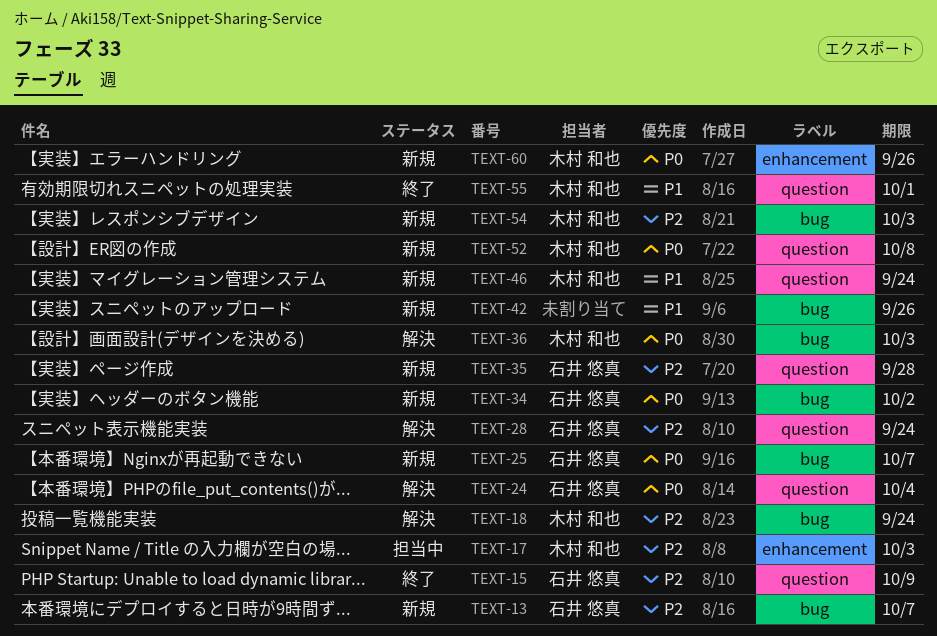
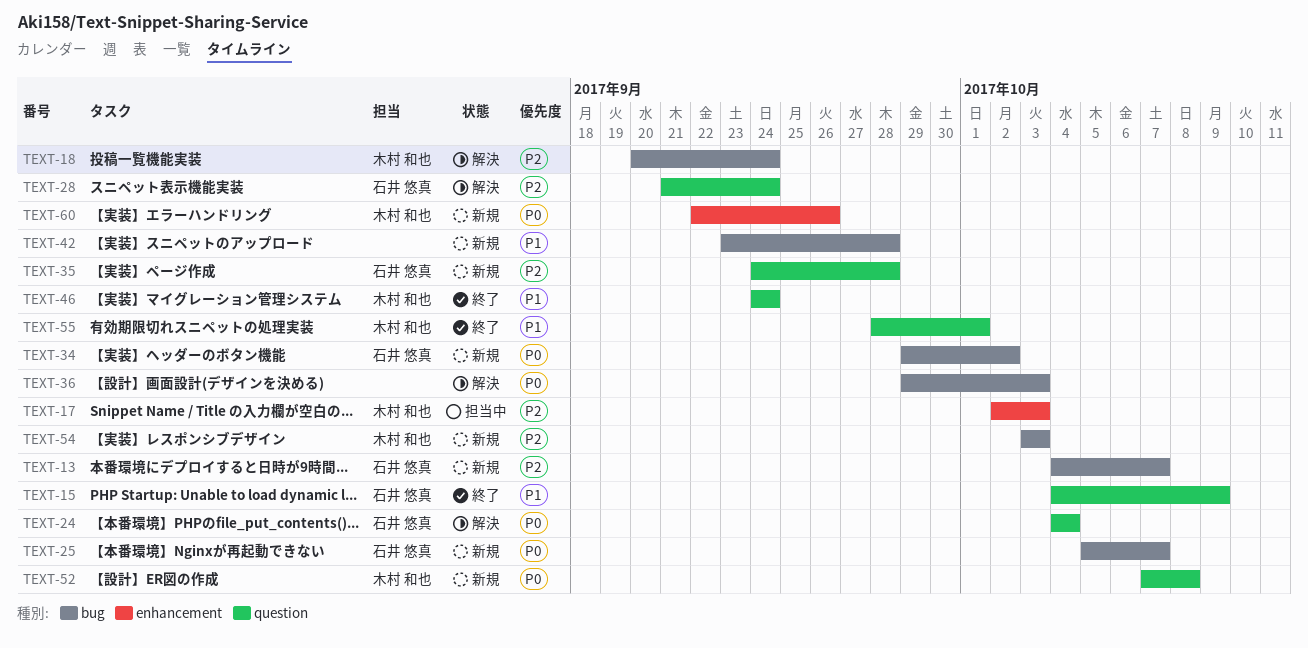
TEXT-15, priority: P2 -> P1
TEXT-36, owner: 木村 和也 -> none
TEXT-42, due: Sep 26 -> Sep 28
TEXT-46, status: 新規 -> 終了

